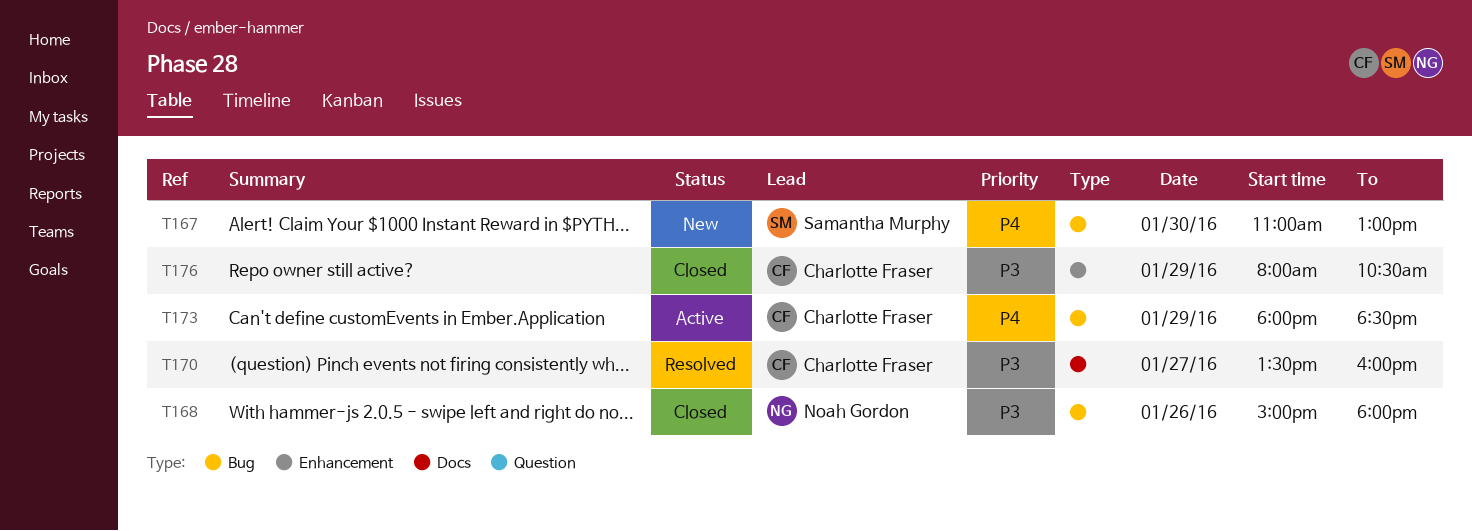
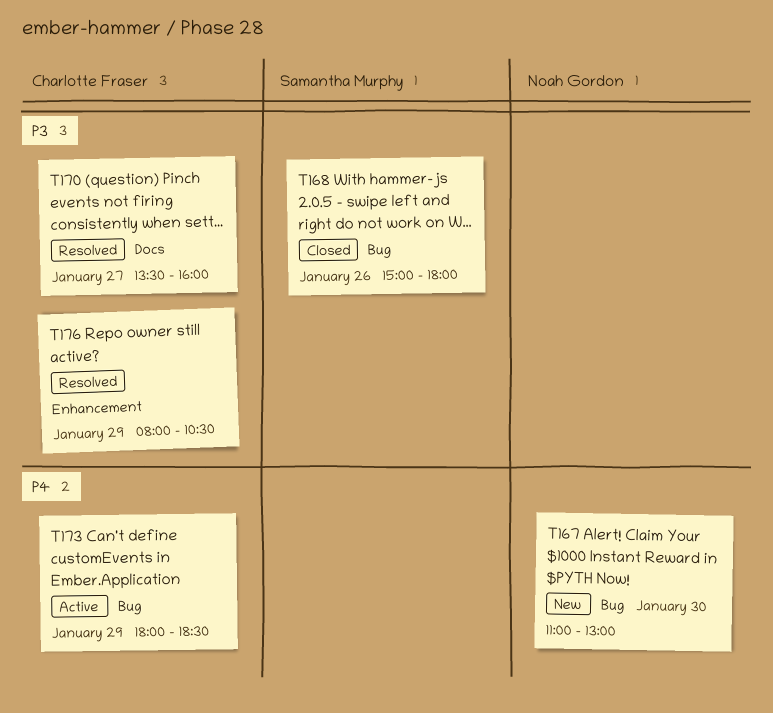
T167, owner: Samantha Murphy -> Noah Gordon
T168, owner: Noah Gordon -> Samantha Murphy
T176, status: Closed -> Resolved

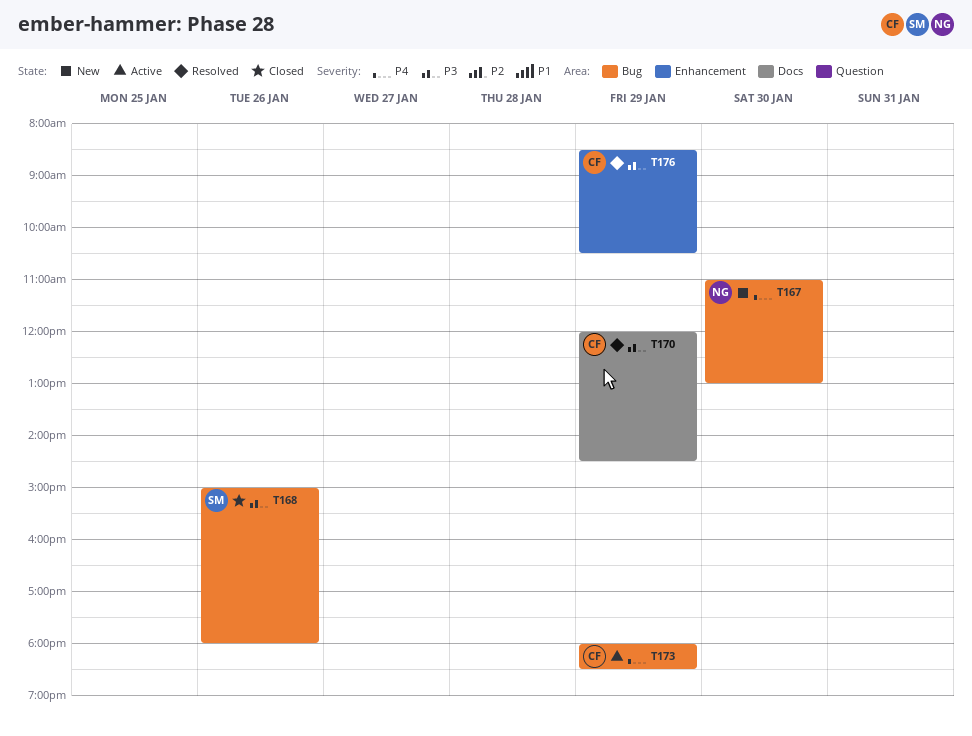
T170, day: Jan 27 -> Jan 29
T170, begins: 13:30 -> 12:00
T170, ends: 16:00 -> 14:30
T176, begins: 08:00 -> 08:30

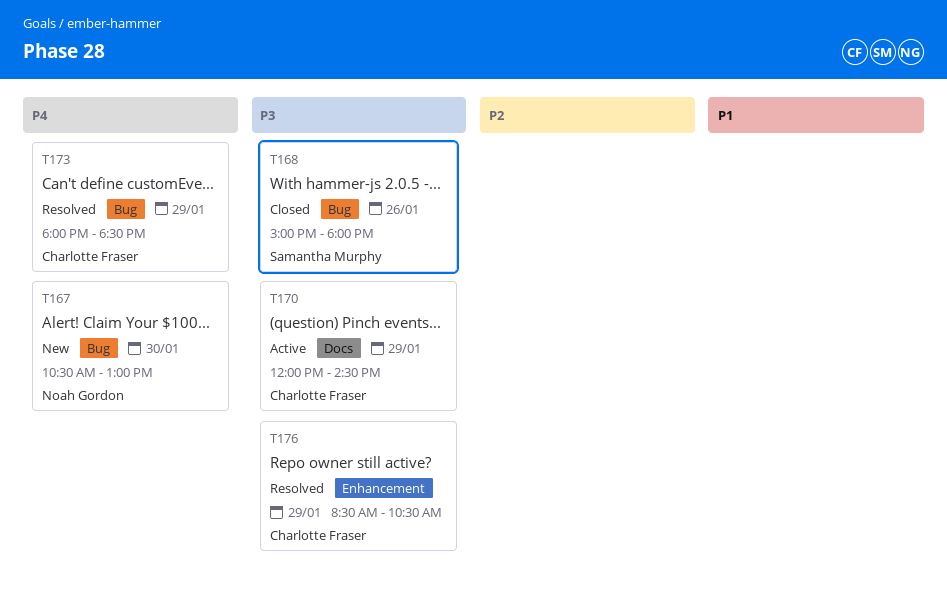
T167, begins: 11:00 -> 10:30
T170, status: Resolved -> Active
T173, status: Active -> Resolved

